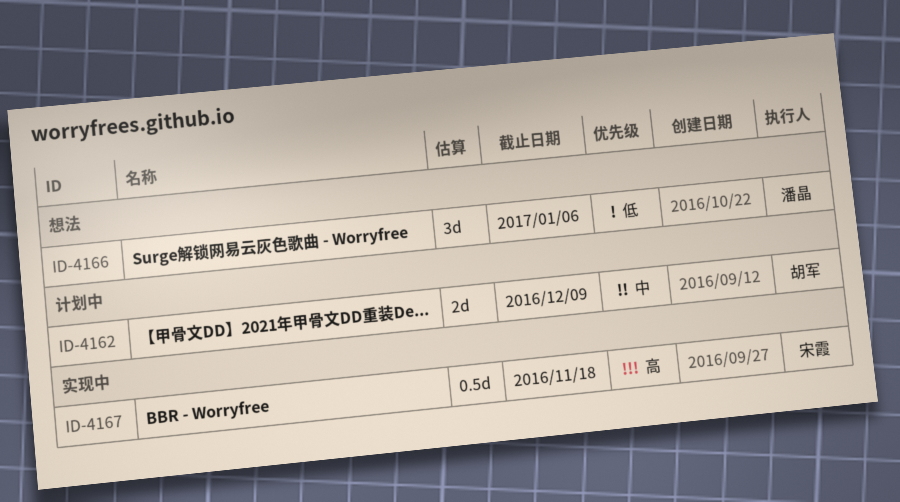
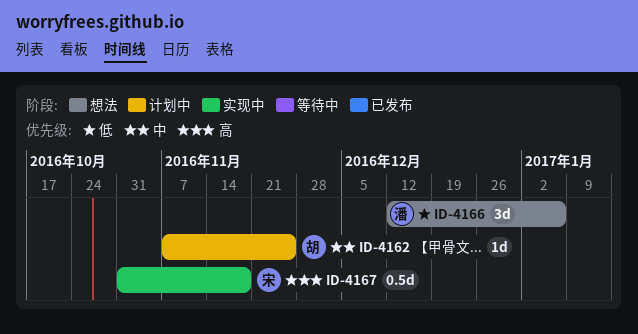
ID-4162, estimate: 2d -> 1d
ID-4162, due: Dec 9 -> Nov 25

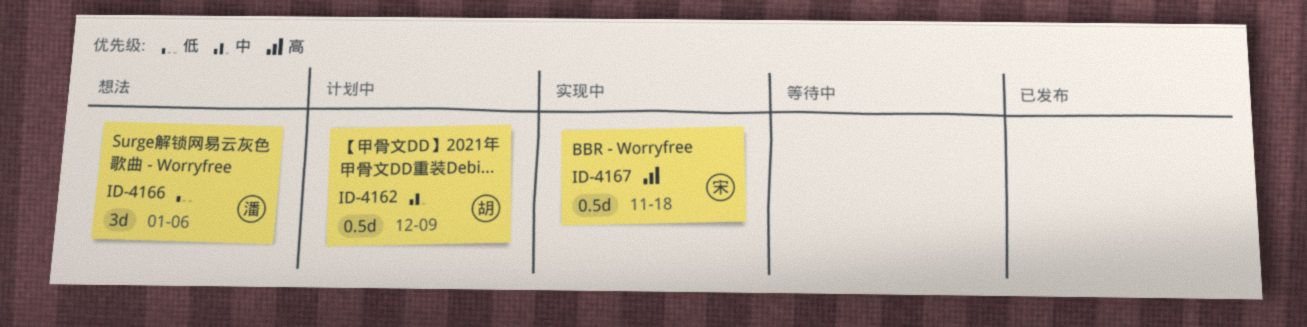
ID-4162, estimate: 1d -> 0.5d
ID-4162, due: Nov 25 -> Dec 9

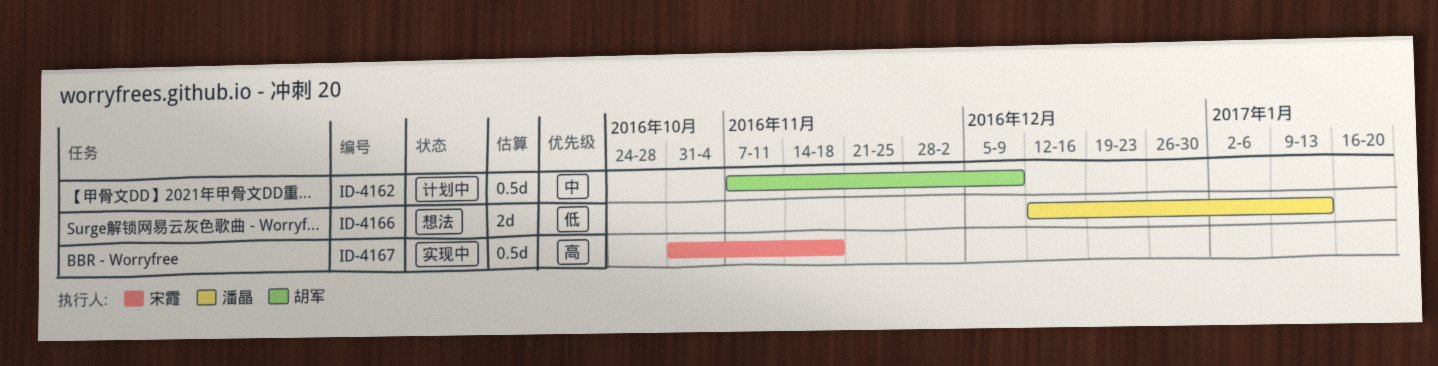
ID-4166, estimate: 3d -> 2d
ID-4166, due: Jan 6 -> Jan 13

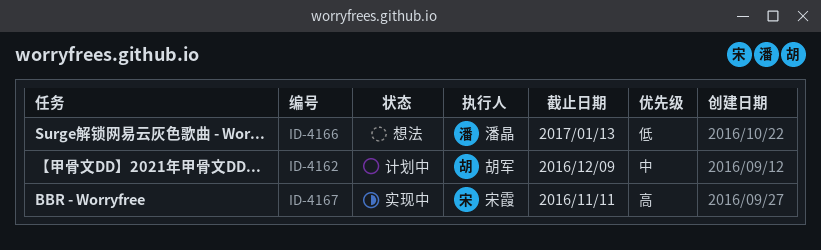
ID-4167, due: Nov 18 -> Nov 11

